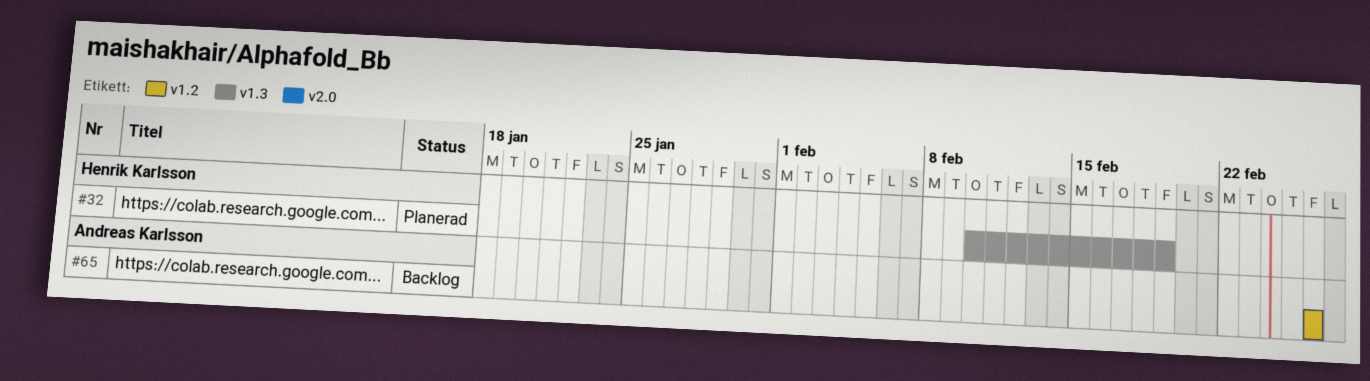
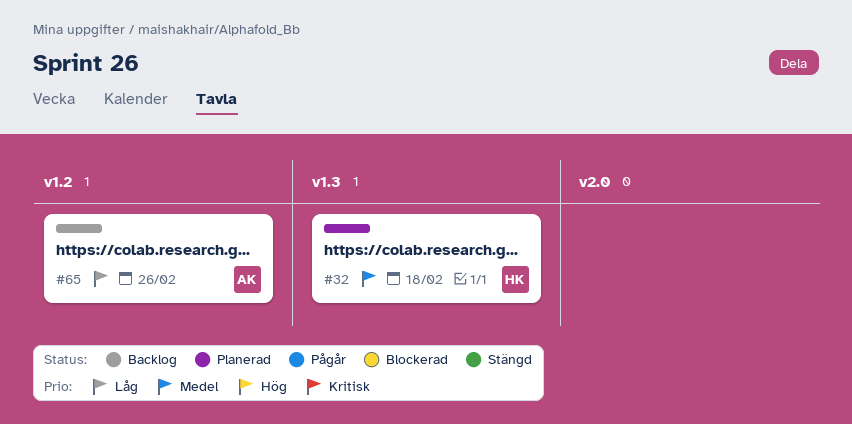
#32, due: Feb 19 -> Feb 18

